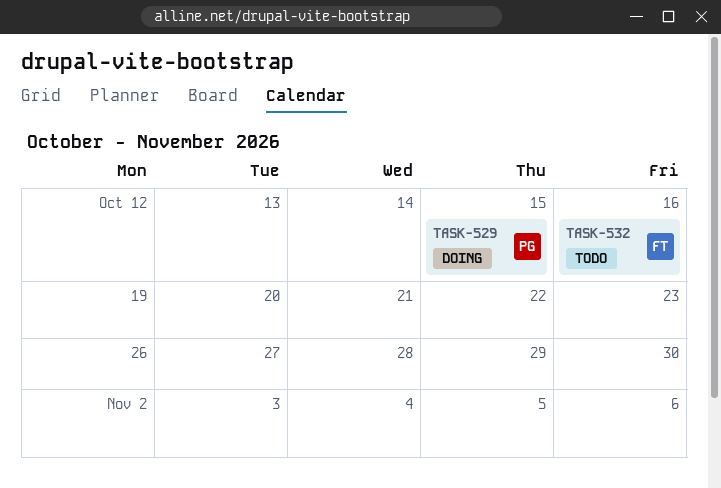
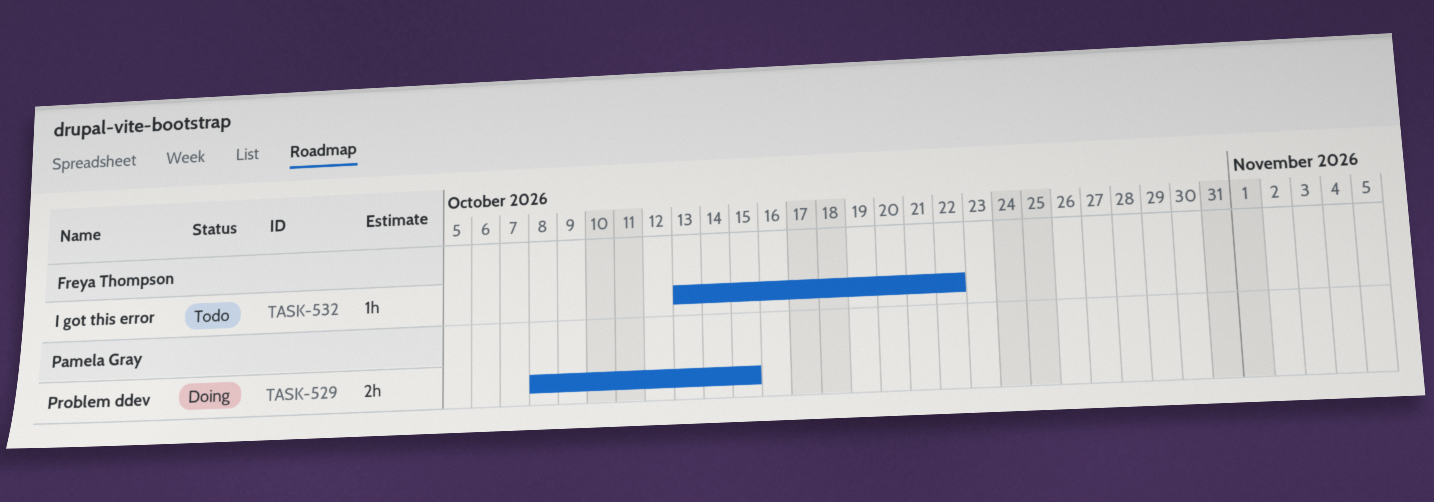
TASK-532, due: Oct 16 -> Oct 22

